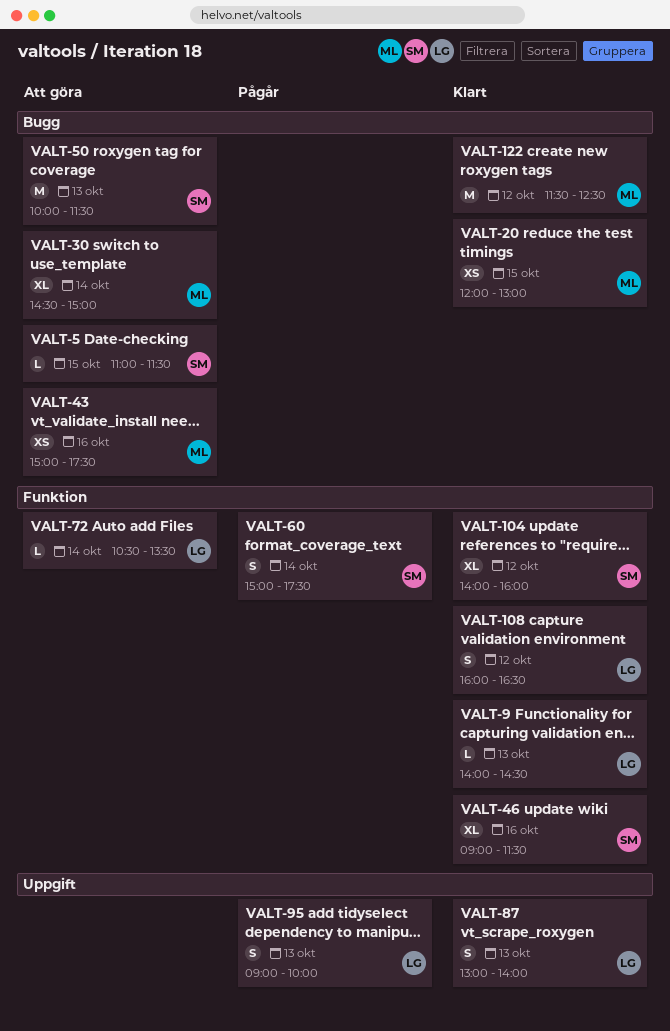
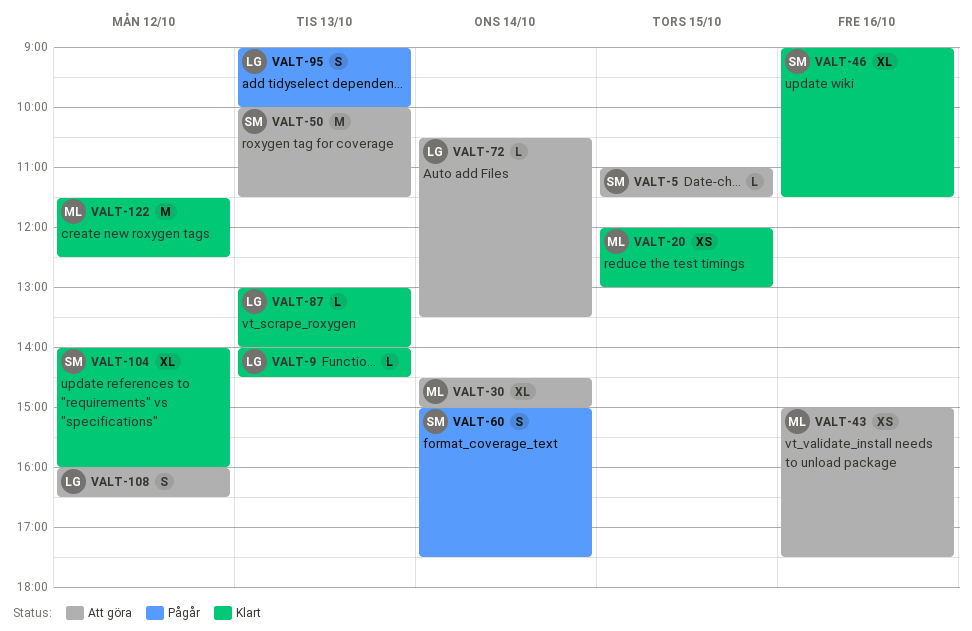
VALT-87, estimate: S -> L
VALT-108, status: Klart -> Att göra

